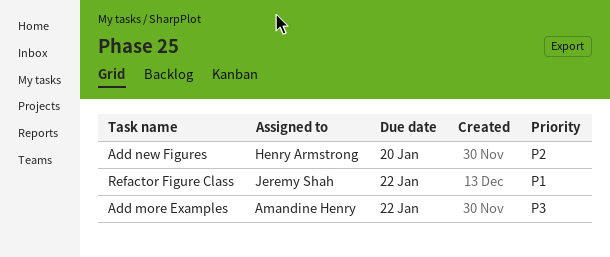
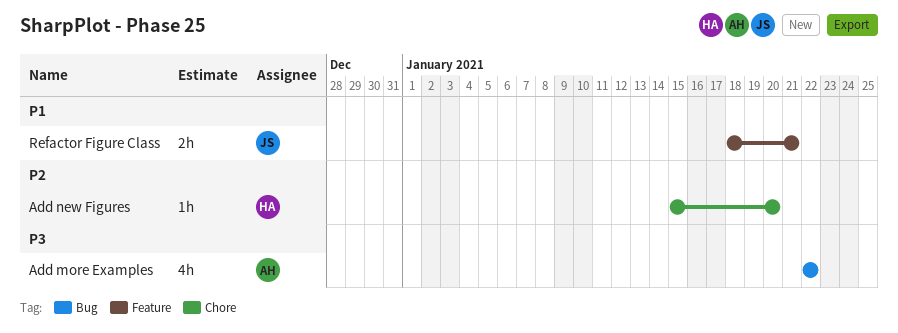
Refactor Figure Class, due: Jan 22 -> Jan 21

